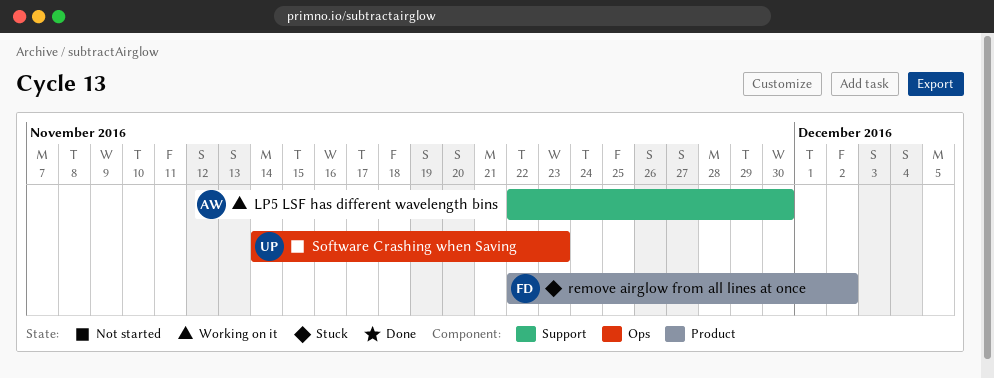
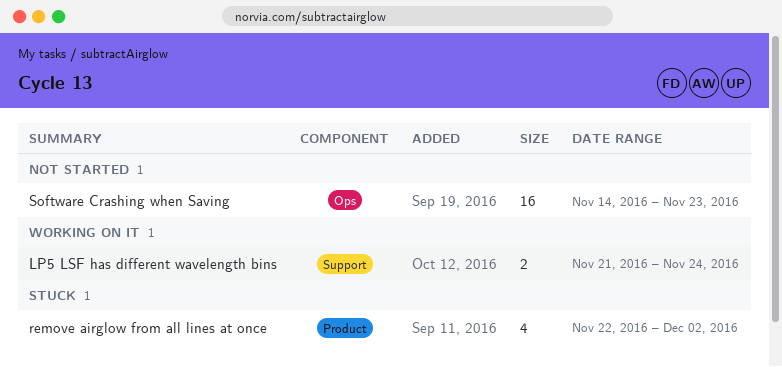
LP5 LSF has different wavelength bins, start: Nov 22 -> Nov 21
LP5 LSF has different wavelength bins, due: Nov 30 -> Nov 24

